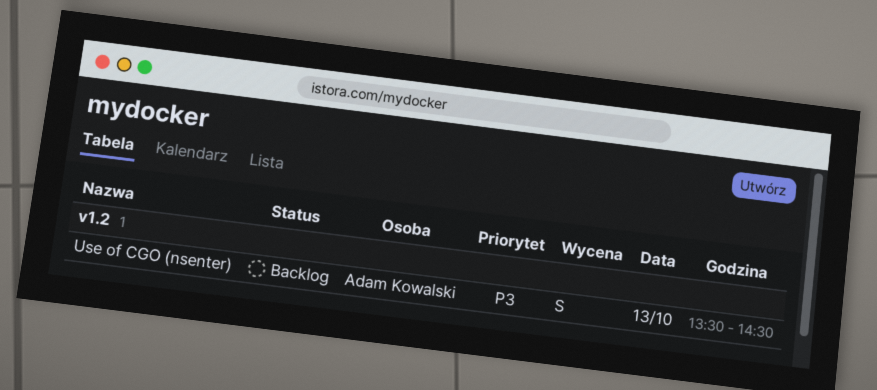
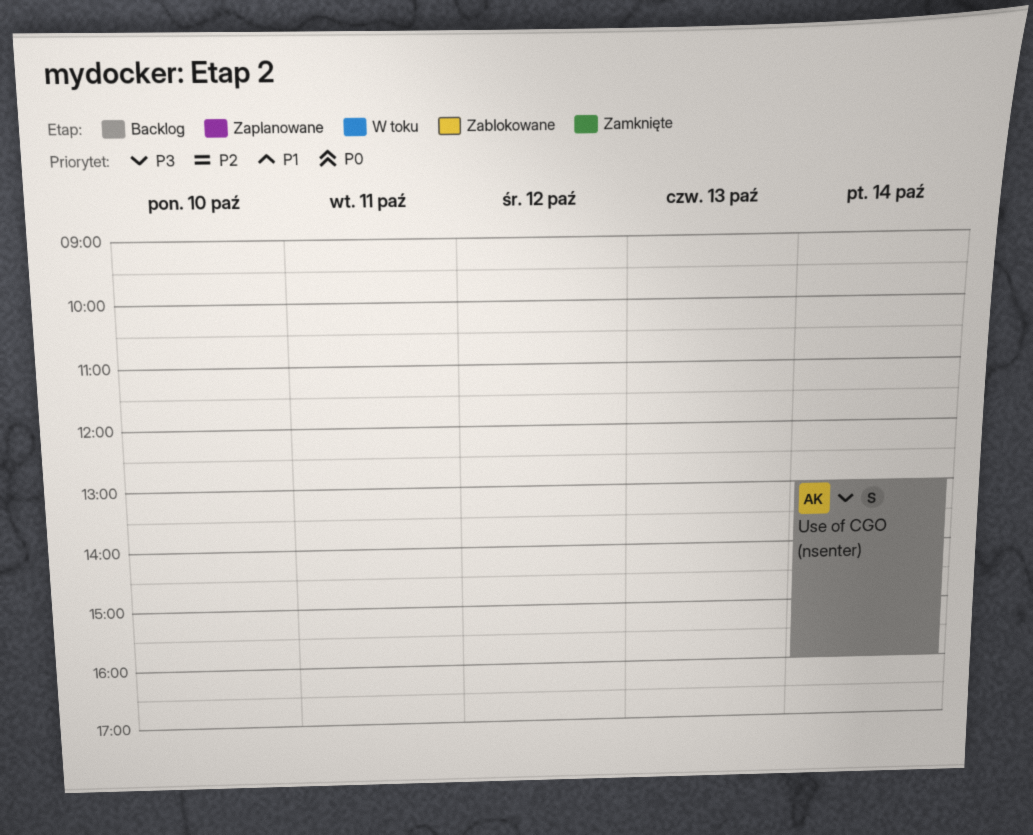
Use of CGO (nsenter), day: Oct 13 -> Oct 14
Use of CGO (nsenter), begins: 13:30 -> 13:00
Use of CGO (nsenter), ends: 14:30 -> 16:00

